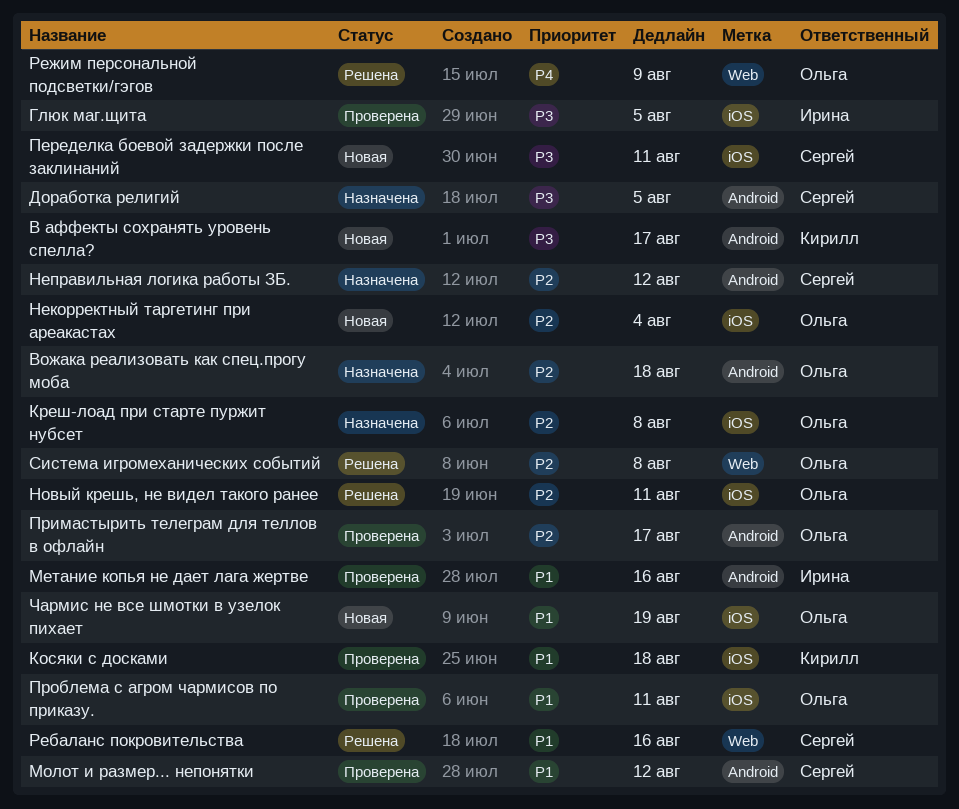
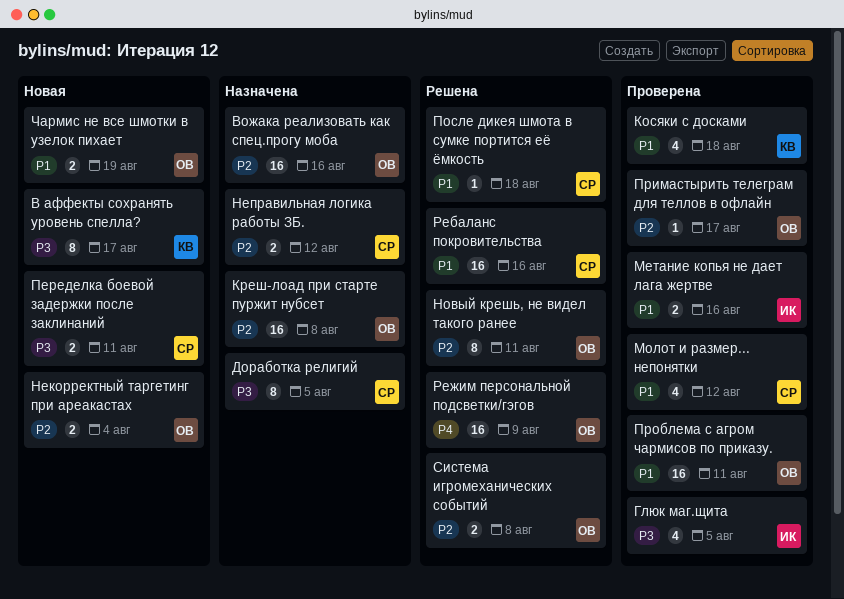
Вожака реализовать как спец.прогу моба, due: Aug 18 -> Aug 16
После дикея шмота в сумке портится её ёмкость: none -> present

